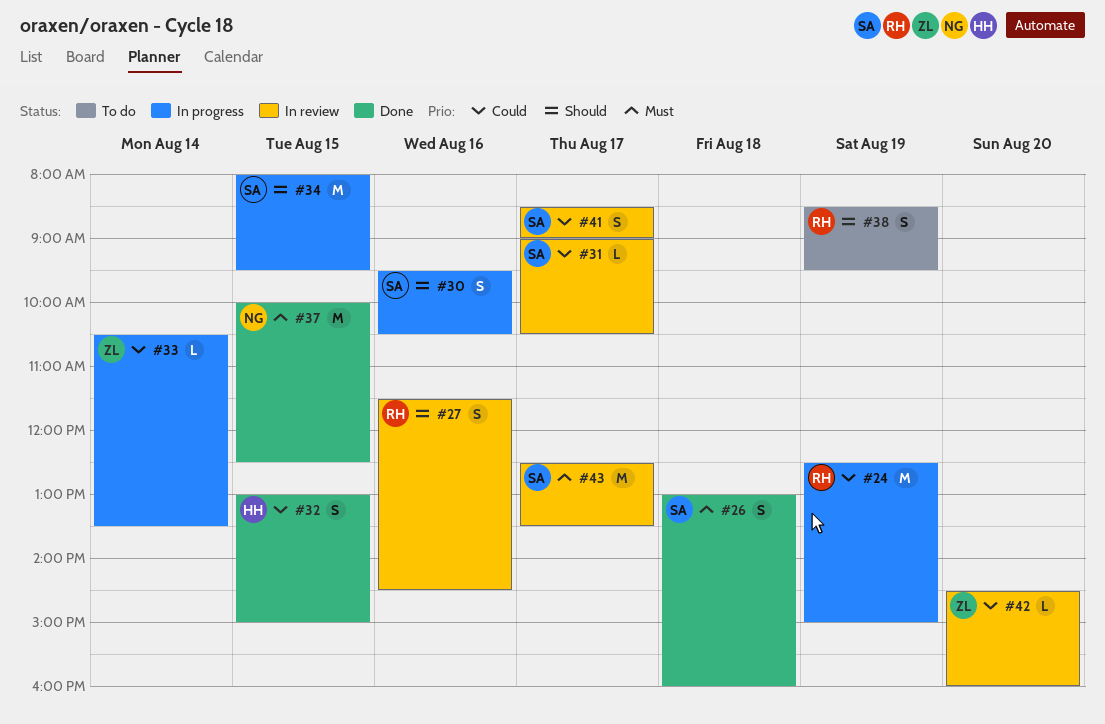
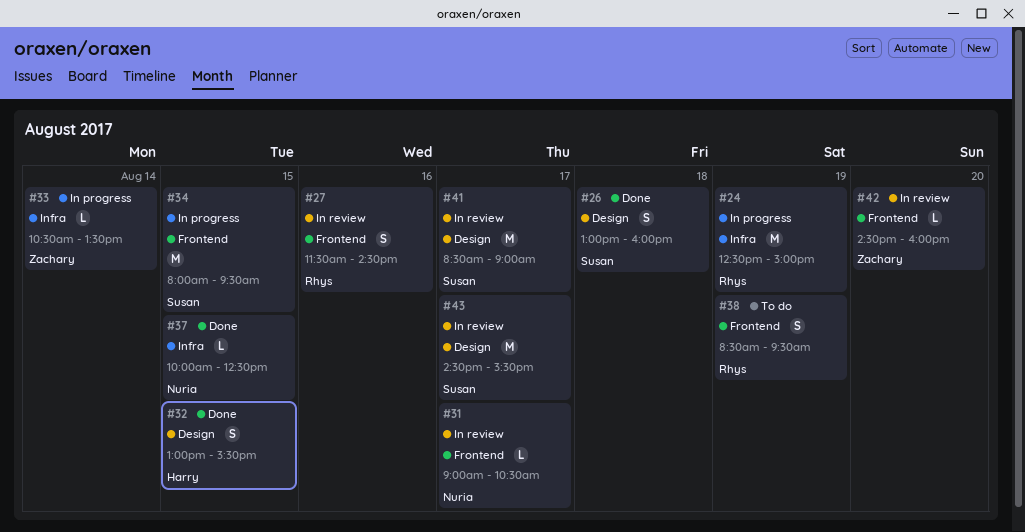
#30: present -> none
#31, owner: Susan -> Nuria
#32, ends: 15:00 -> 15:30
#37, estimate: M -> L
#41, estimate: S -> M
#43, begins: 12:30 -> 14:30
#43, ends: 13:30 -> 15:30

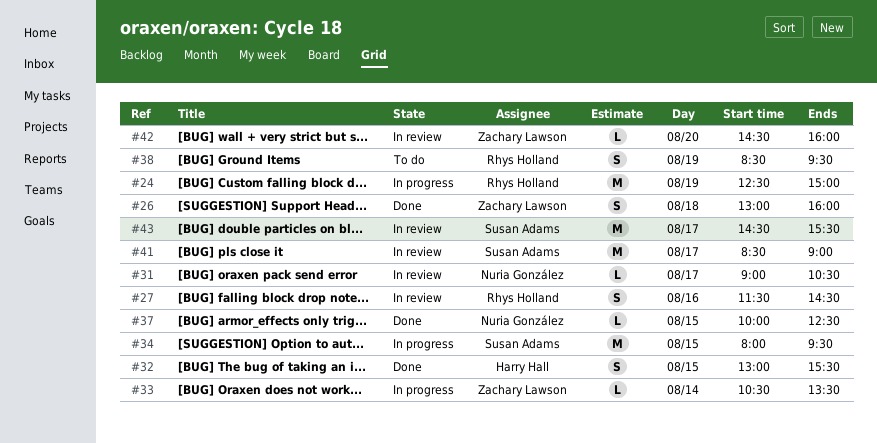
#26, owner: Susan Adams -> Zachary Lawson

